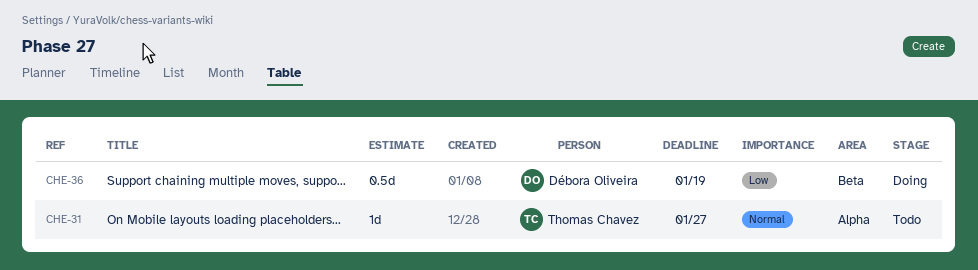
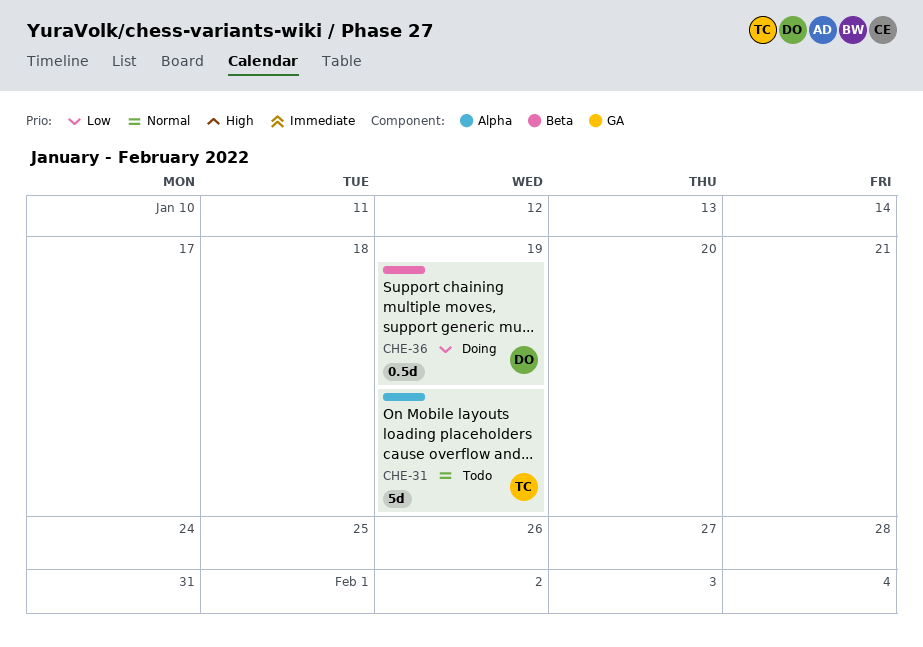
CHE-31, estimate: 1d -> 5d
CHE-31, due: Jan 27 -> Jan 19

